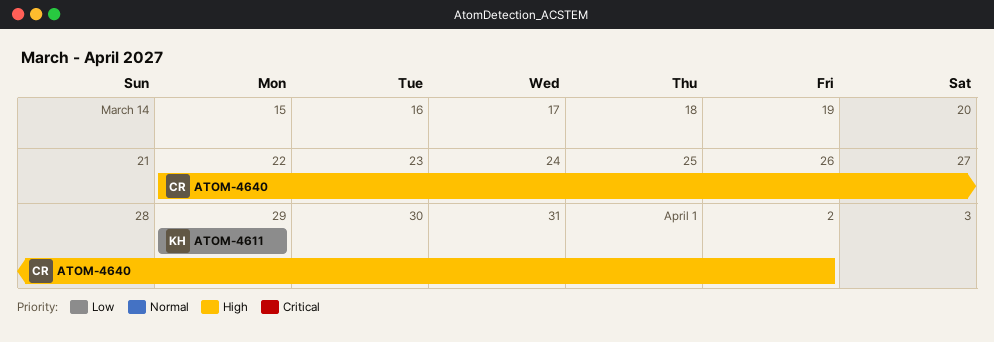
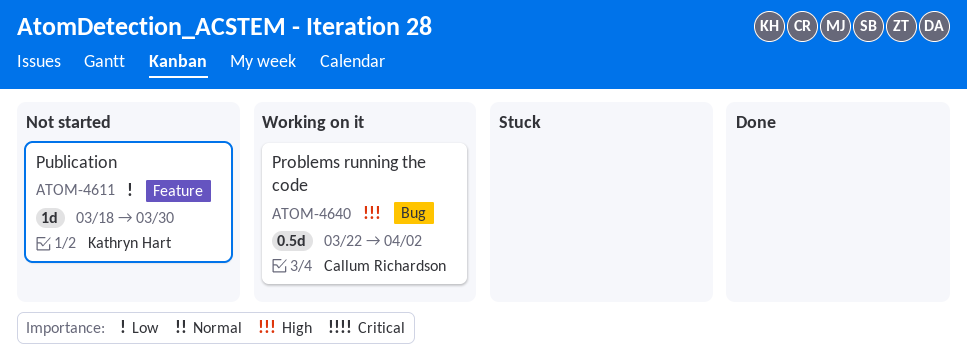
ATOM-4611, start: Mar 29 -> Mar 18
ATOM-4611, due: Mar 29 -> Mar 30

